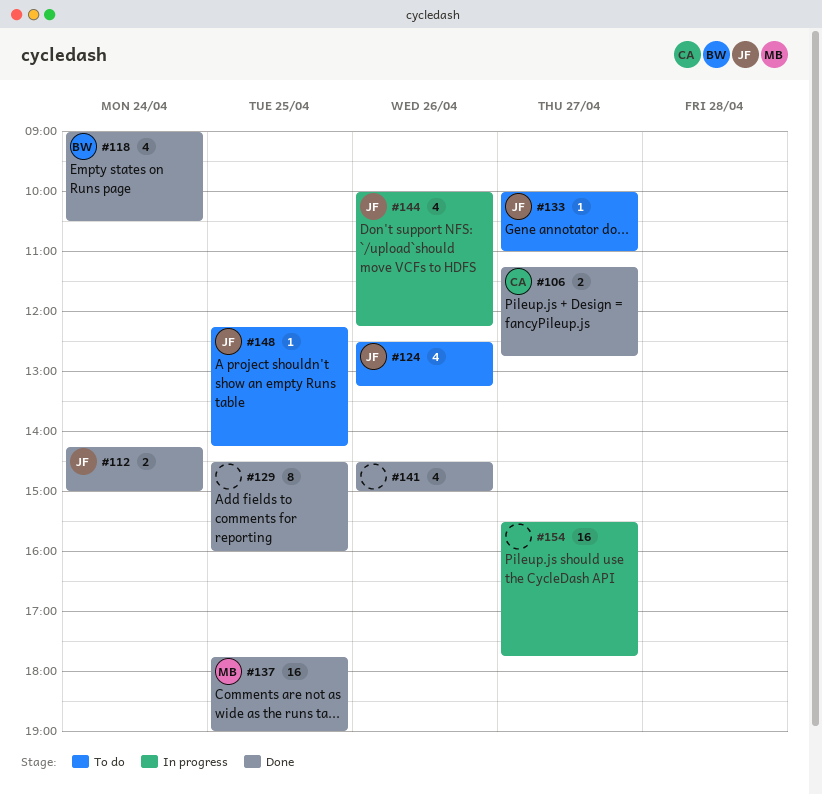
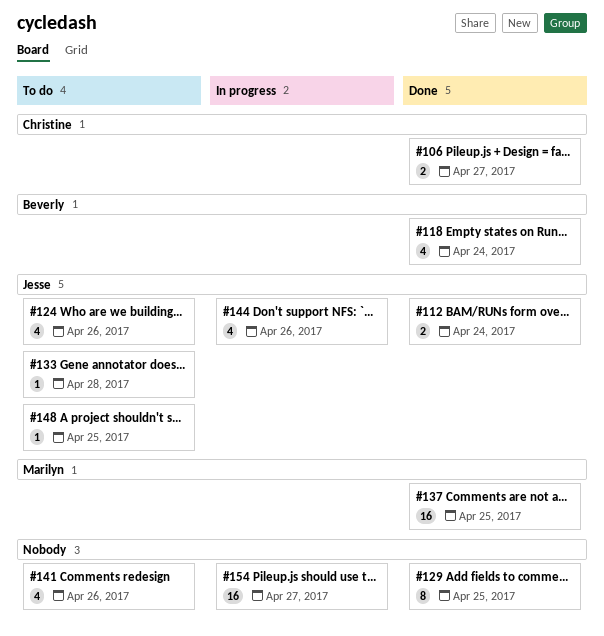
#133, day: Apr 27 -> Apr 28
#141, status: Done -> To do

